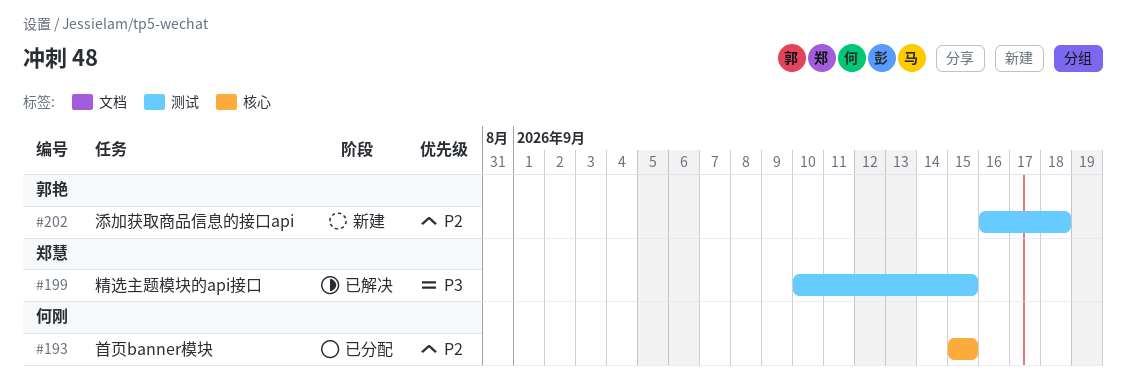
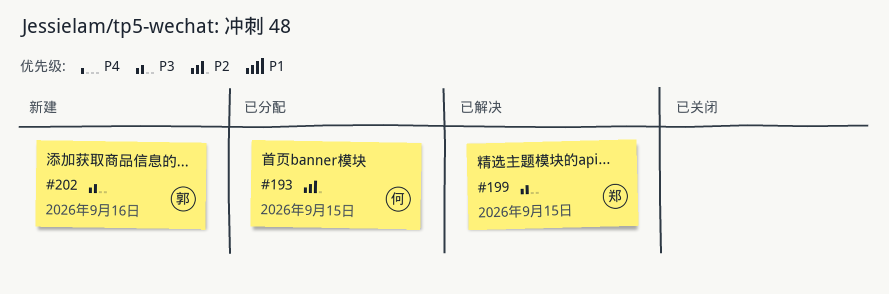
#202, priority: P2 -> P3
#202, due: Sep 18 -> Sep 16

